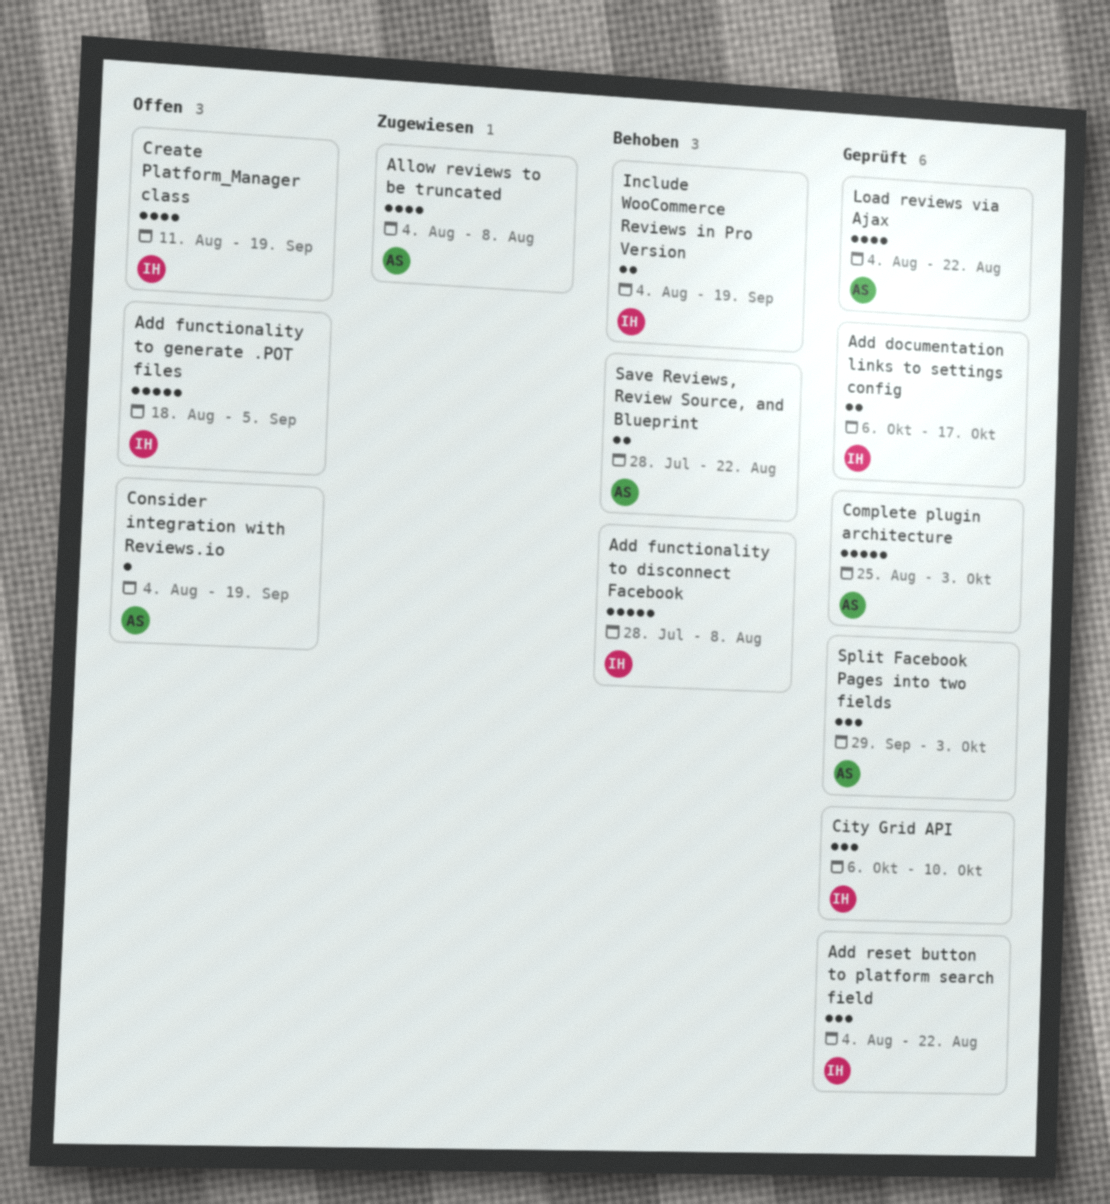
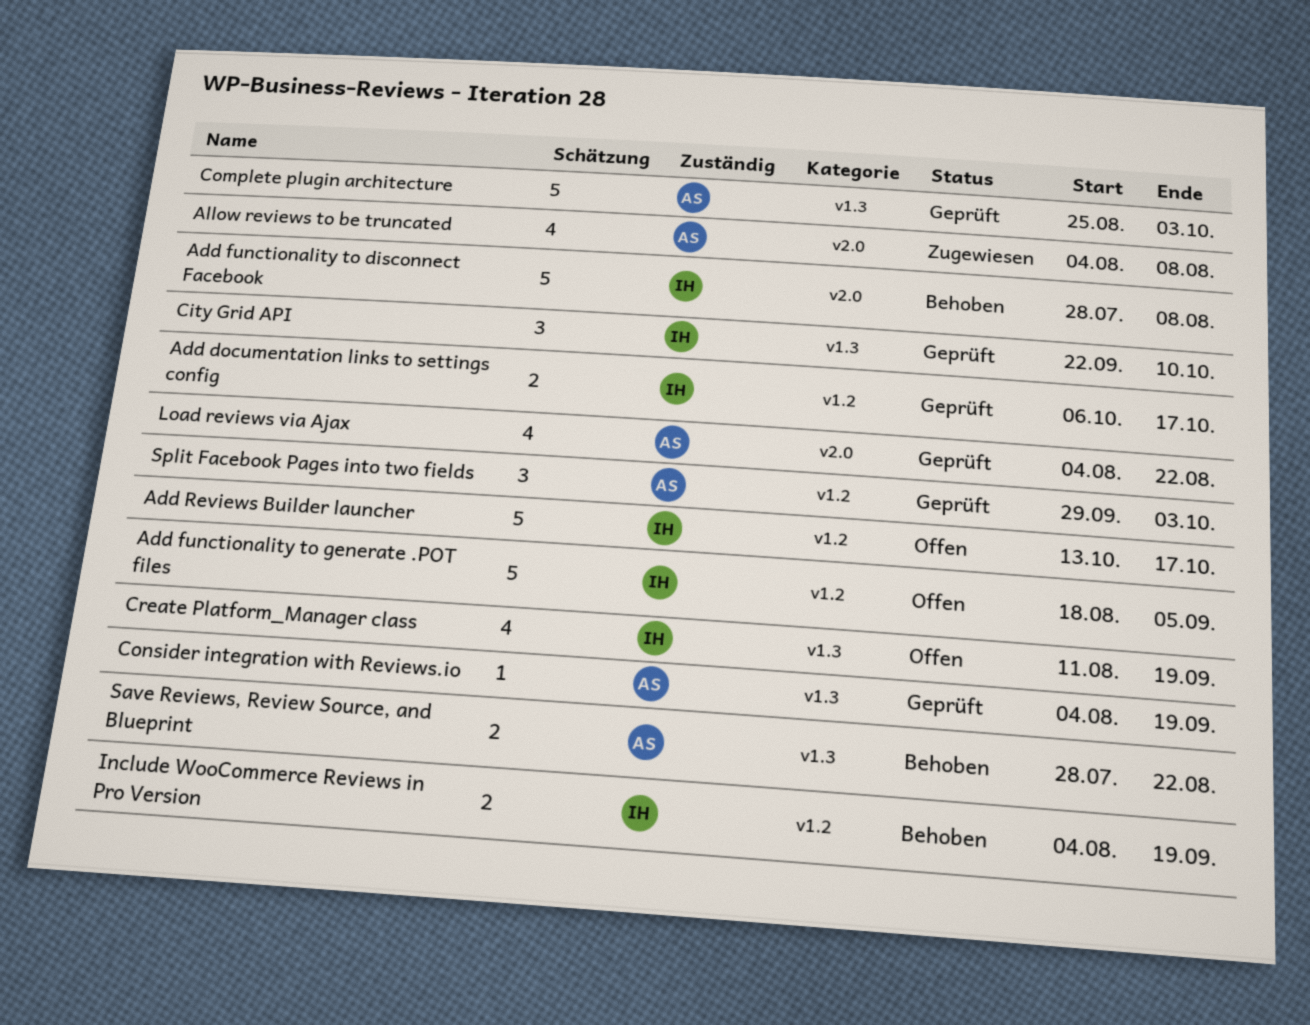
Add reset button to platform search field: present -> none
Add Reviews Builder launcher: none -> present
City Grid API, start: Oct 6 -> Sep 22
Consider integration with Reviews.io, status: Offen -> Geprüft

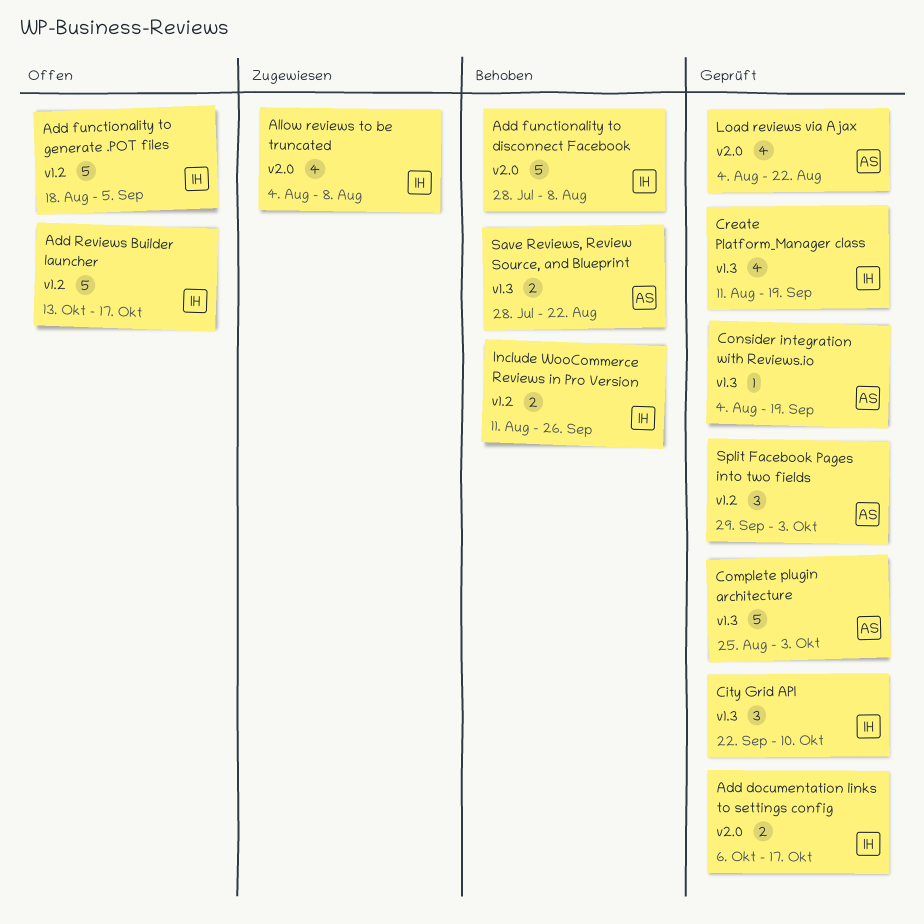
Add documentation links to settings config, label: v1.2 -> v2.0
Allow reviews to be truncated, owner: AS -> IH
Create Platform_Manager class, status: Offen -> Geprüft
Include WooCommerce Reviews in Pro Version, start: Aug 4 -> Aug 11
Include WooCommerce Reviews in Pro Version, due: Sep 19 -> Sep 26

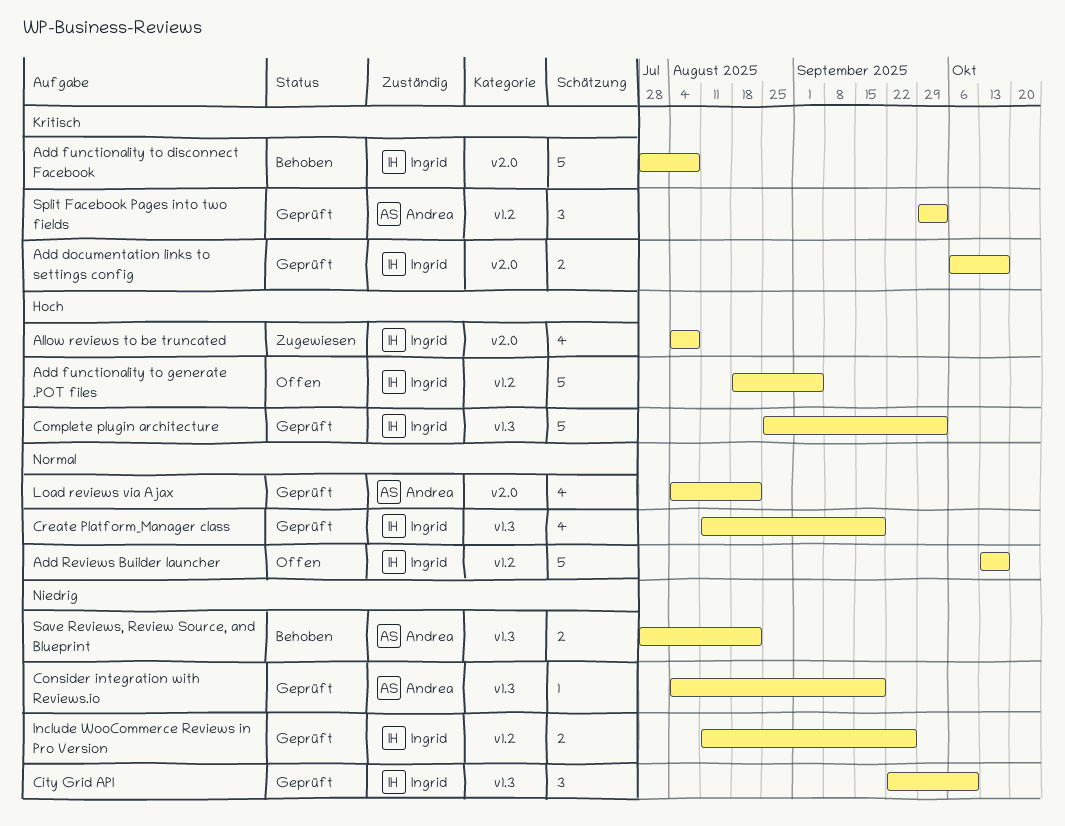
Complete plugin architecture, owner: Andrea -> Ingrid
Include WooCommerce Reviews in Pro Version, status: Behoben -> Geprüft

